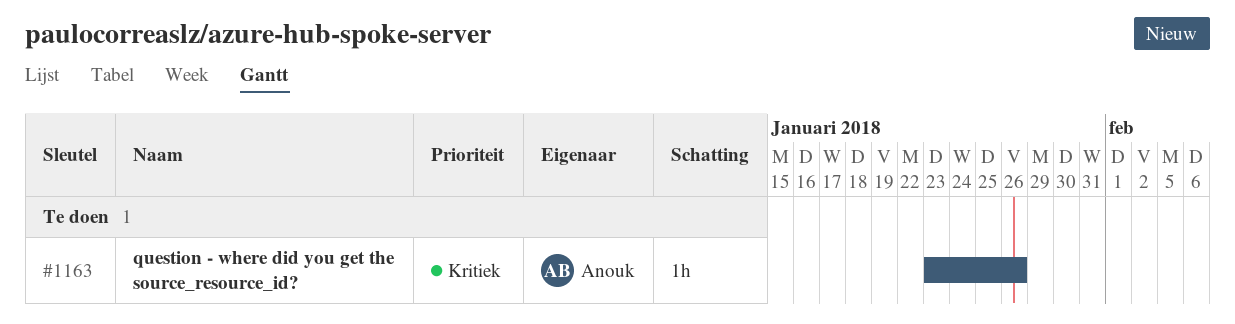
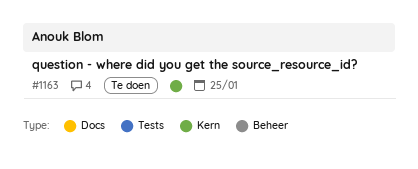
#1163, due: Jan 26 -> Jan 25

